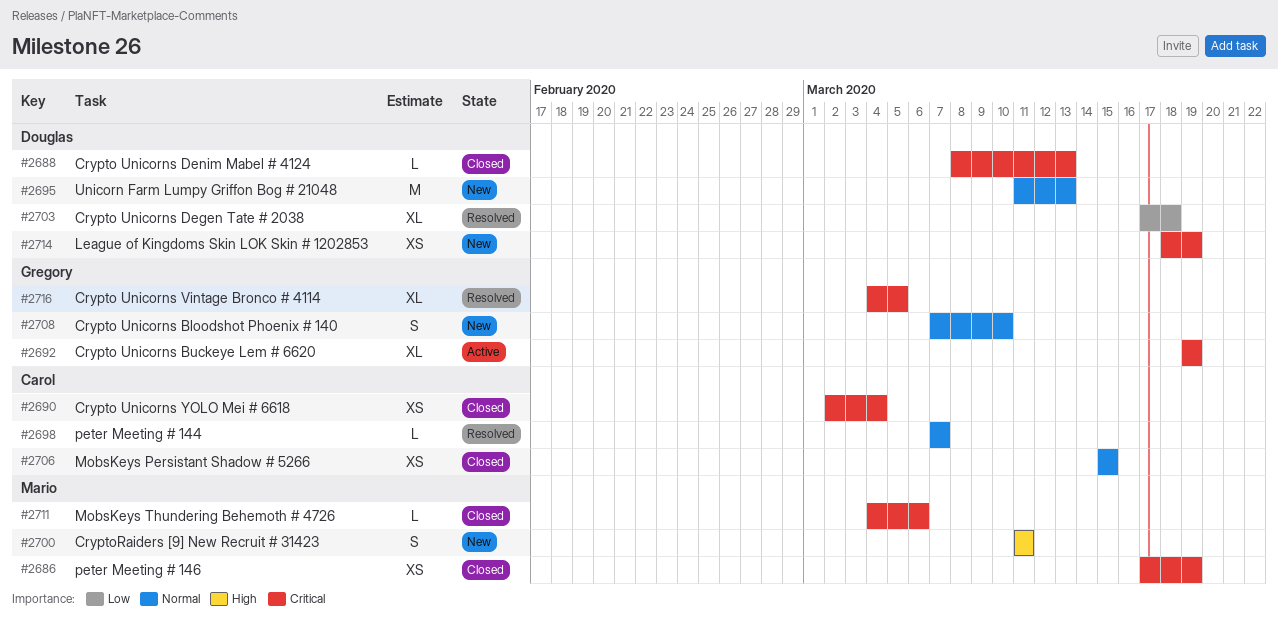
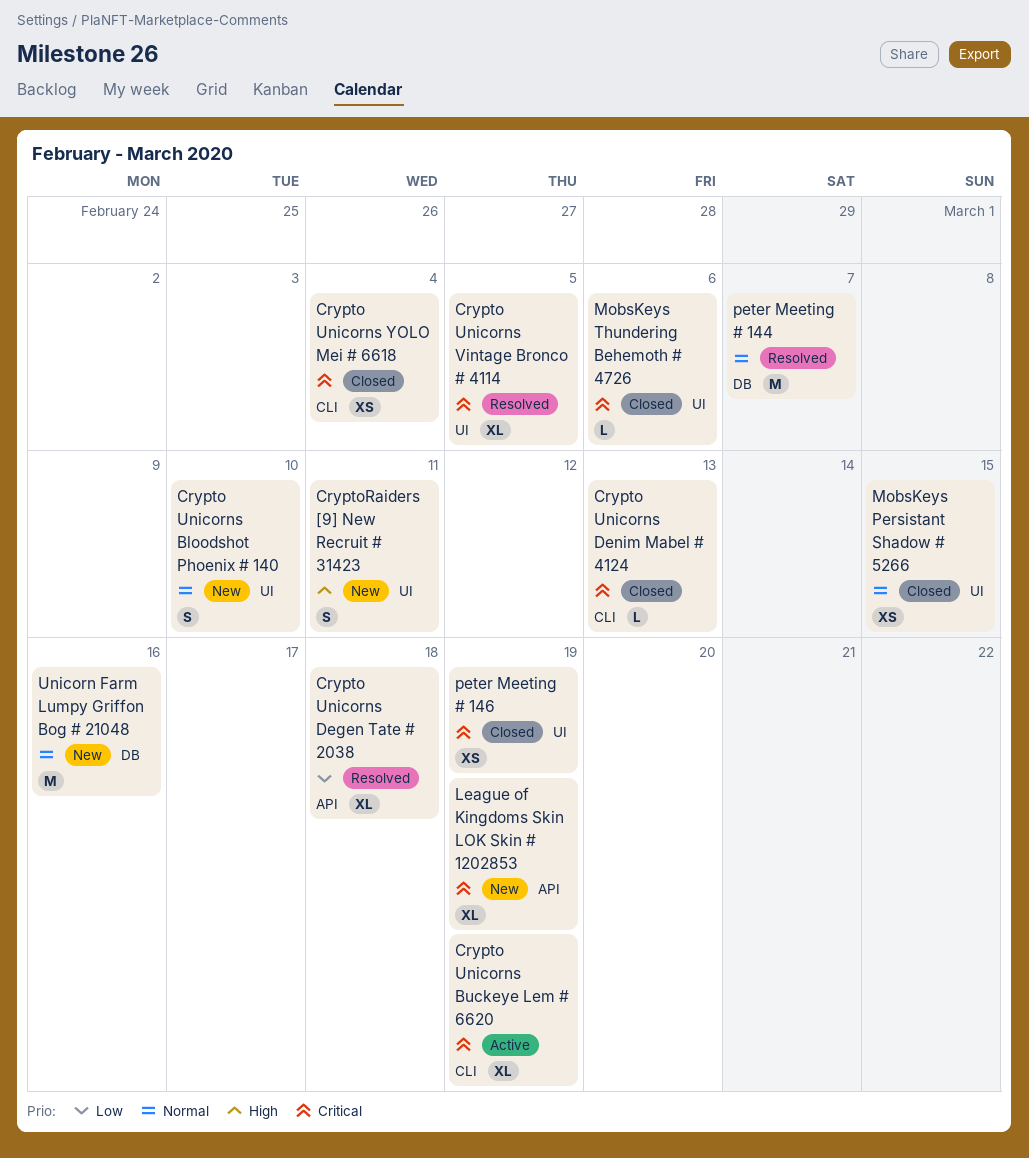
League of Kingdoms Skin LOK Skin # 1202853, estimate: XS -> XL
peter Meeting # 144, estimate: L -> M
Unicorn Farm Lumpy Griffon Bog # 21048, due: Mar 13 -> Mar 16

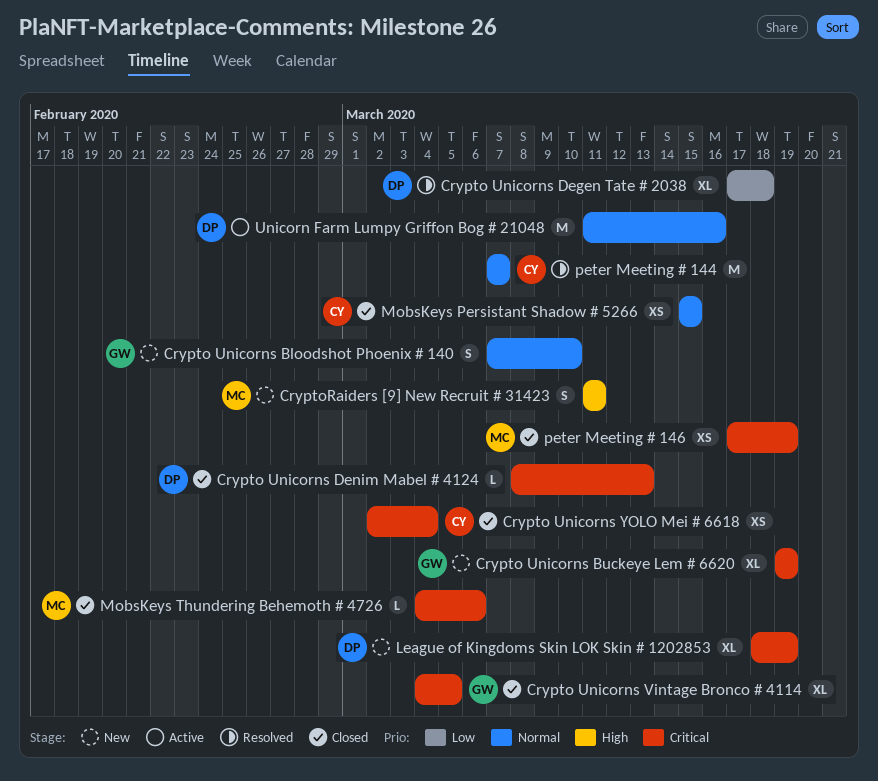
Crypto Unicorns Buckeye Lem # 6620, status: Active -> New
Crypto Unicorns Vintage Bronco # 4114, status: Resolved -> Closed
Unicorn Farm Lumpy Griffon Bog # 21048, status: New -> Active

